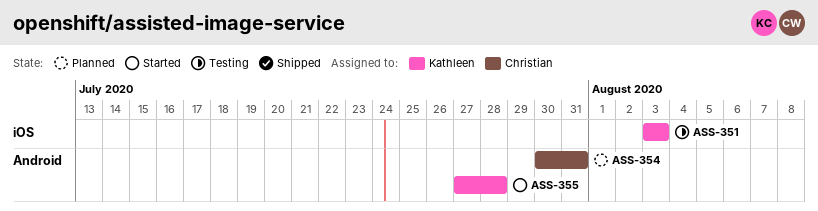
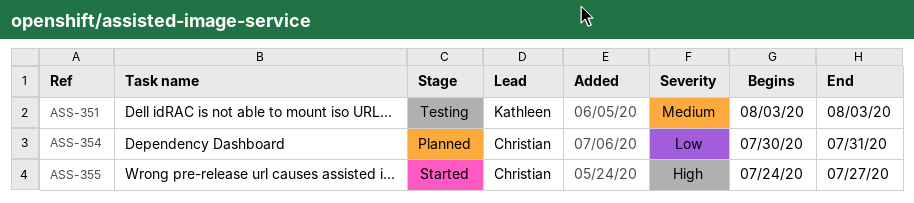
ASS-355, owner: Kathleen -> Christian
ASS-355, start: Jul 27 -> Jul 24
ASS-355, due: Jul 28 -> Jul 27

